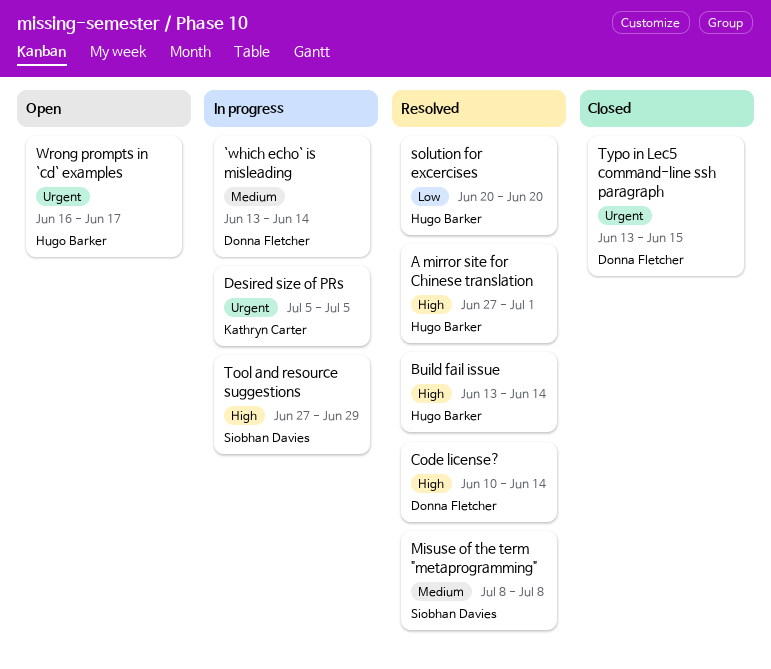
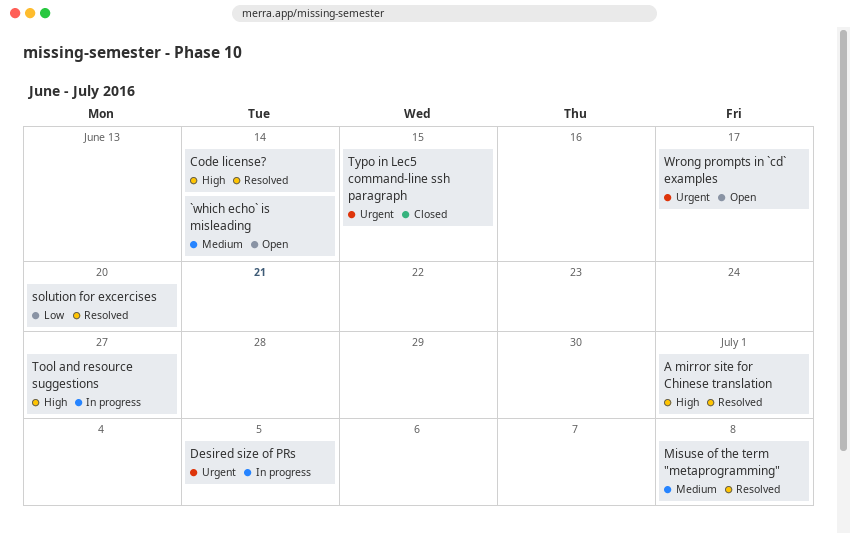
`which echo` is misleading, status: In progress -> Open
Build fail issue: present -> none
Tool and resource suggestions, due: Jun 29 -> Jun 27

